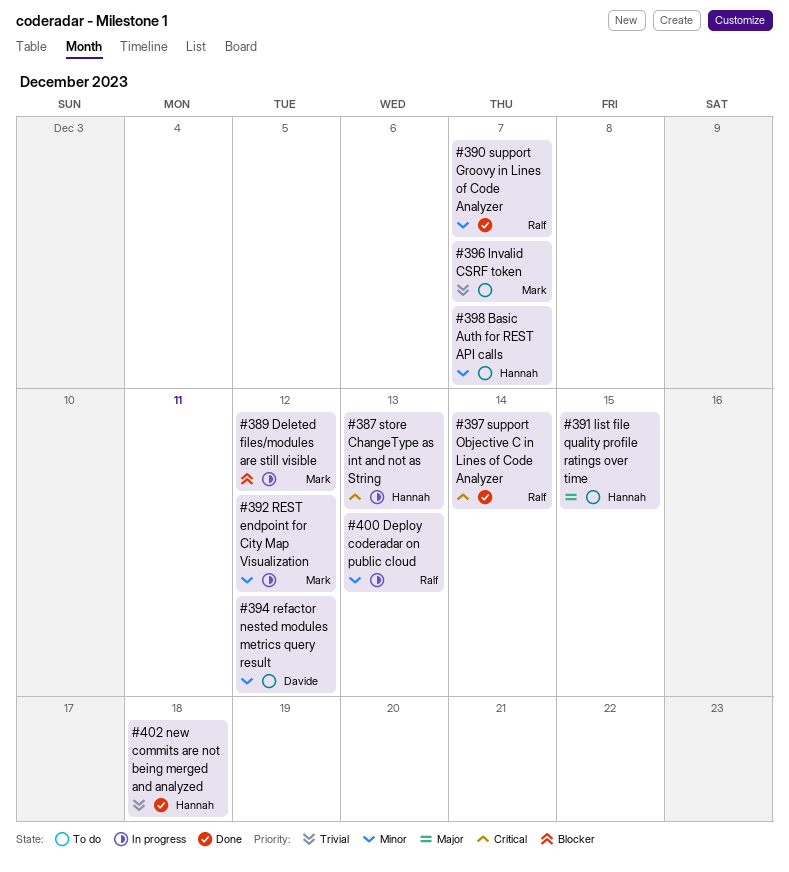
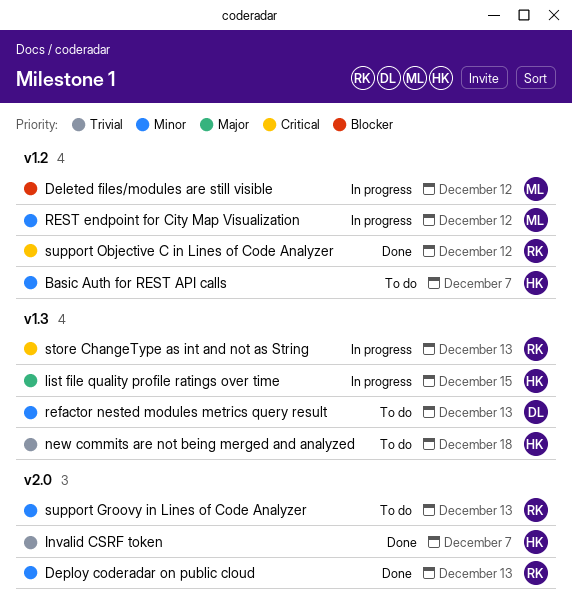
Deploy coderadar on public cloud, status: In progress -> Done
Invalid CSRF token, status: To do -> Done
Invalid CSRF token, owner: Mark -> Hannah
list file quality profile ratings over time, status: To do -> In progress
new commits are not being merged and analyzed, status: Done -> To do
refactor nested modules metrics query result, due: Dec 12 -> Dec 13
store ChangeType as int and not as String, owner: Hannah -> Ralf
support Groovy in Lines of Code Analyzer, status: Done -> To do
support Groovy in Lines of Code Analyzer, due: Dec 7 -> Dec 13
support Objective C in Lines of Code Analyzer, due: Dec 14 -> Dec 12

